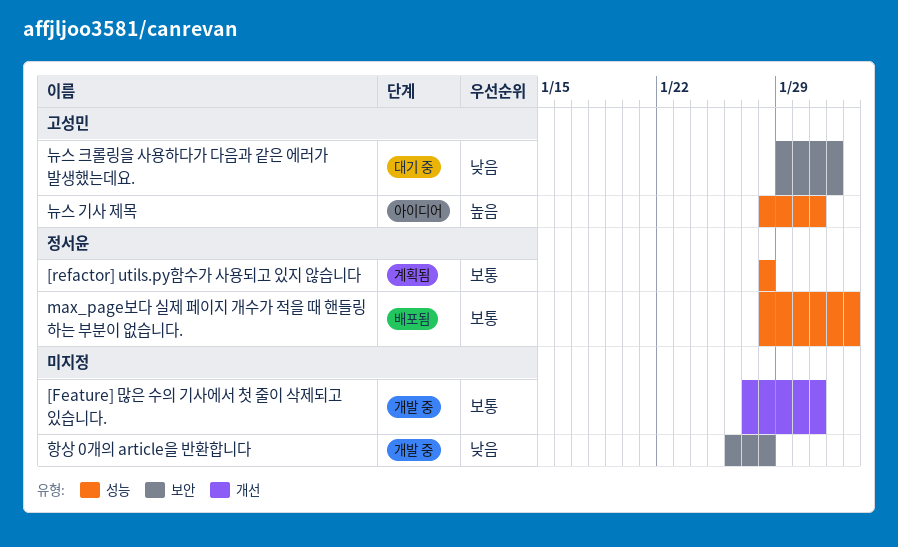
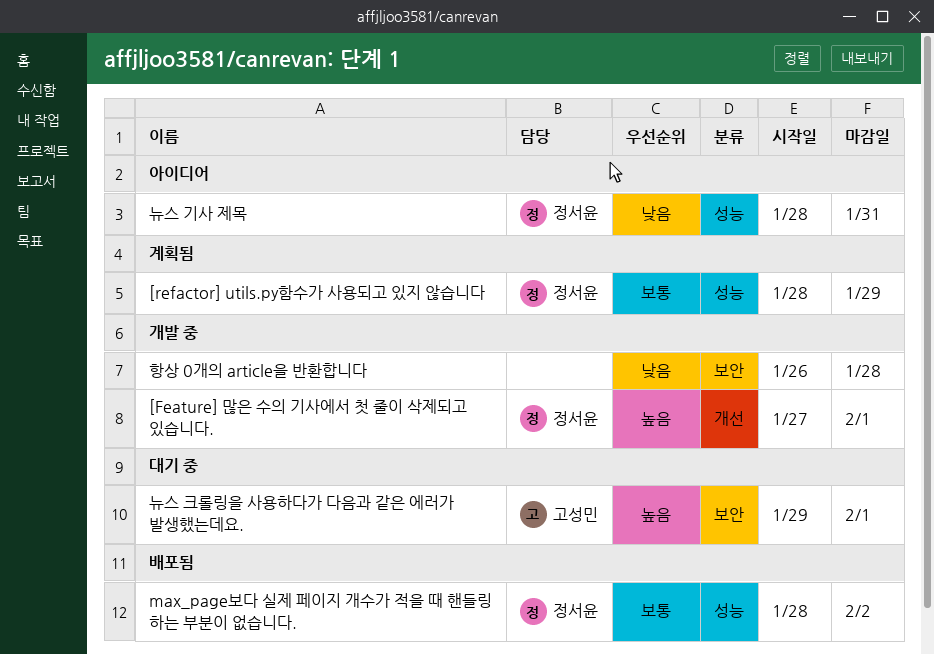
[Feature] 많은 수의 기사에서 첫 줄이 삭제되고 있습니다., owner: none -> 정서윤
[Feature] 많은 수의 기사에서 첫 줄이 삭제되고 있습니다., priority: 보통 -> 높음
[Feature] 많은 수의 기사에서 첫 줄이 삭제되고 있습니다., due: Jan 31 -> Feb 1
[refactor] utils.py함수가 사용되고 있지 않습니다, due: Jan 28 -> Jan 29
뉴스 기사 제목, owner: 고성민 -> 정서윤
뉴스 기사 제목, priority: 높음 -> 낮음
뉴스 크롤링을 사용하다가 다음과 같은 에러가 발생했는데요., priority: 낮음 -> 높음

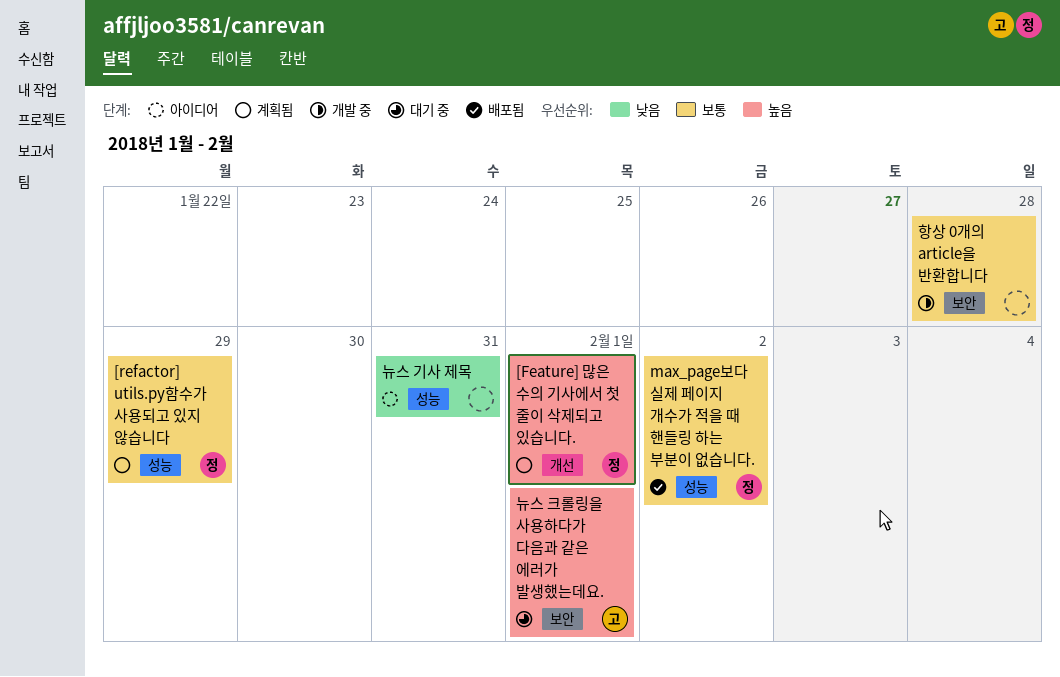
[Feature] 많은 수의 기사에서 첫 줄이 삭제되고 있습니다., status: 개발 중 -> 계획됨
뉴스 기사 제목, owner: 정서윤 -> none
항상 0개의 article을 반환합니다, priority: 낮음 -> 보통

